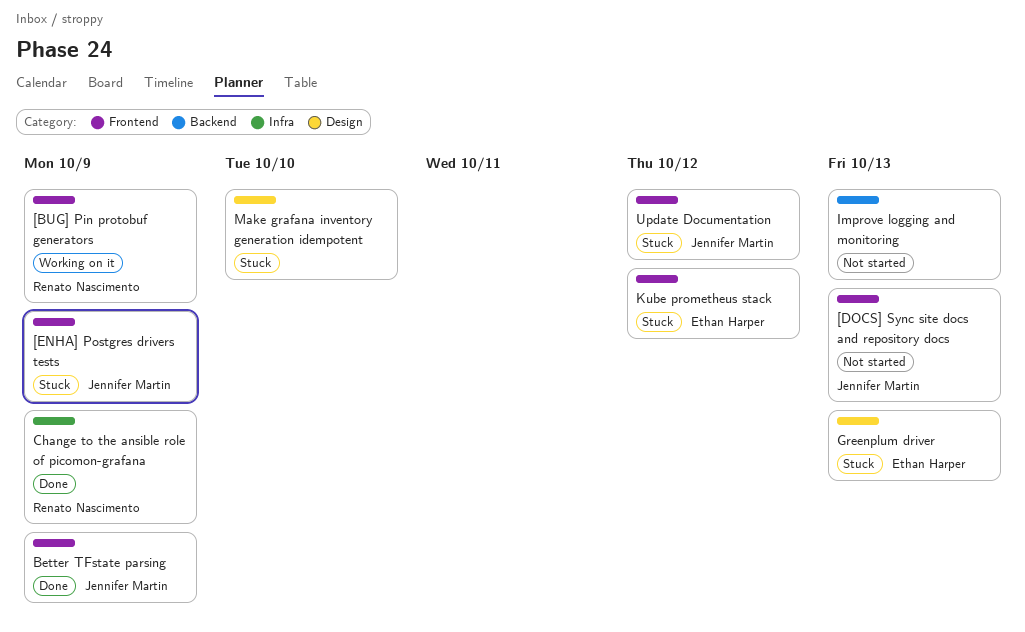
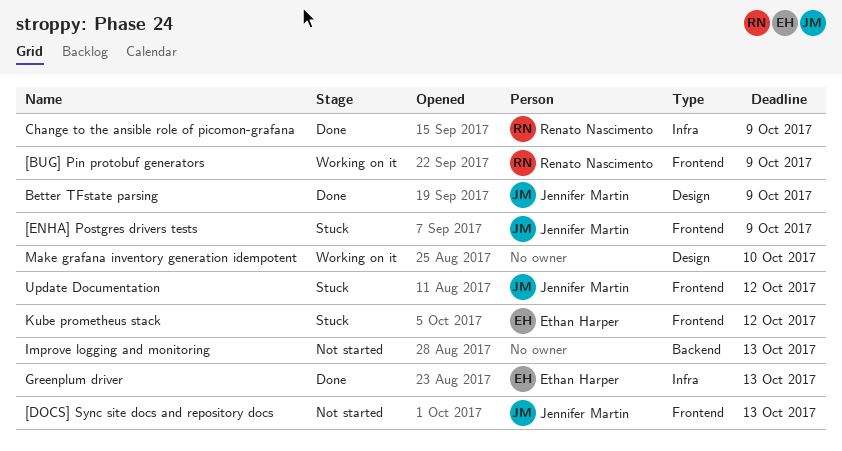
Better TFstate parsing, label: Frontend -> Design
Greenplum driver, status: Stuck -> Done
Greenplum driver, label: Design -> Infra
Make grafana inventory generation idempotent, status: Stuck -> Working on it

